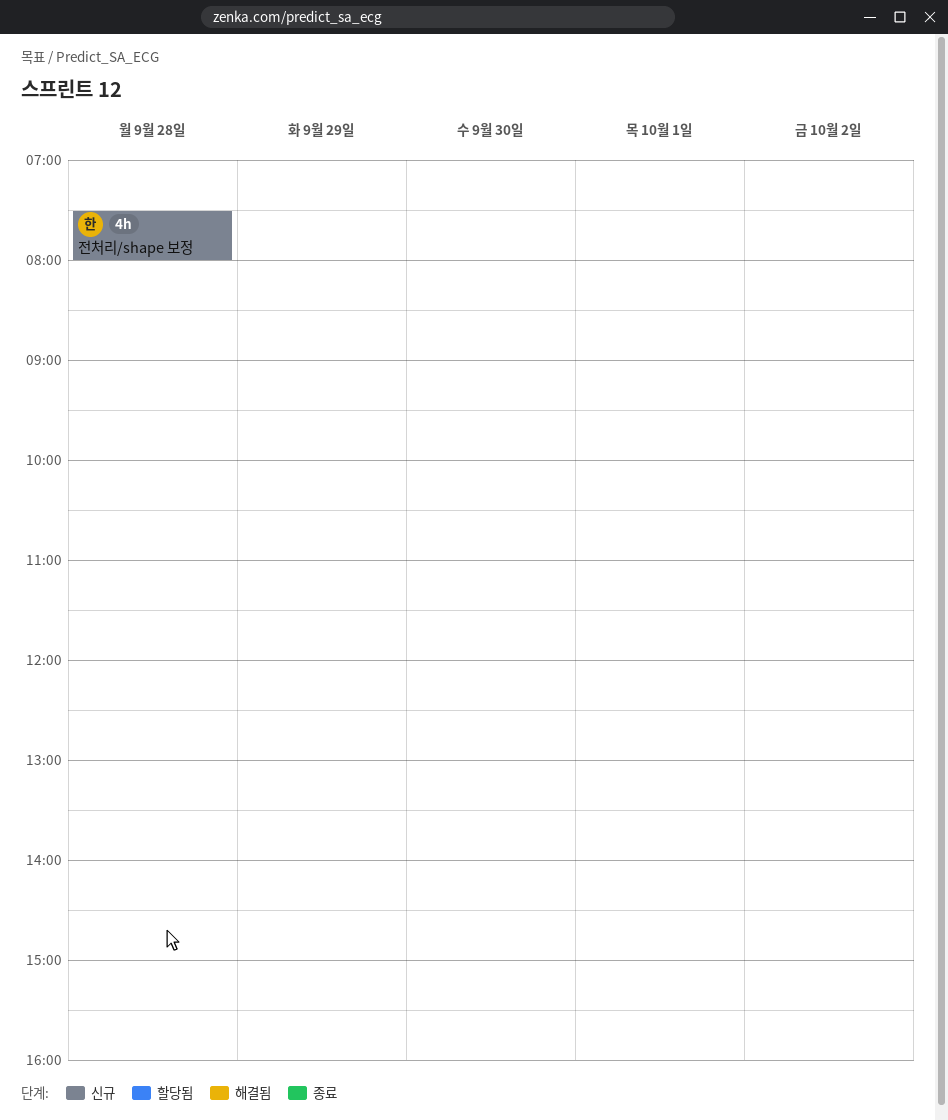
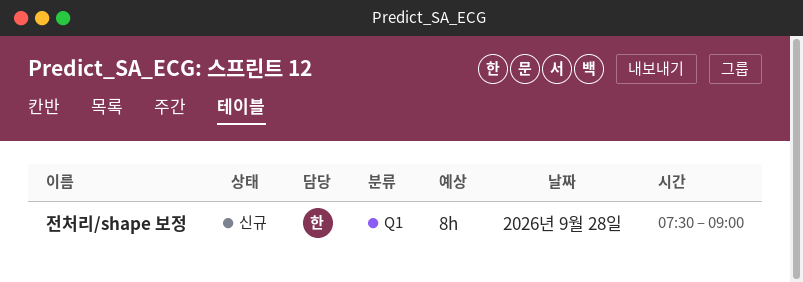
전처리/shape 보정, estimate: 4h -> 8h
전처리/shape 보정, ends: 08:00 -> 09:00

